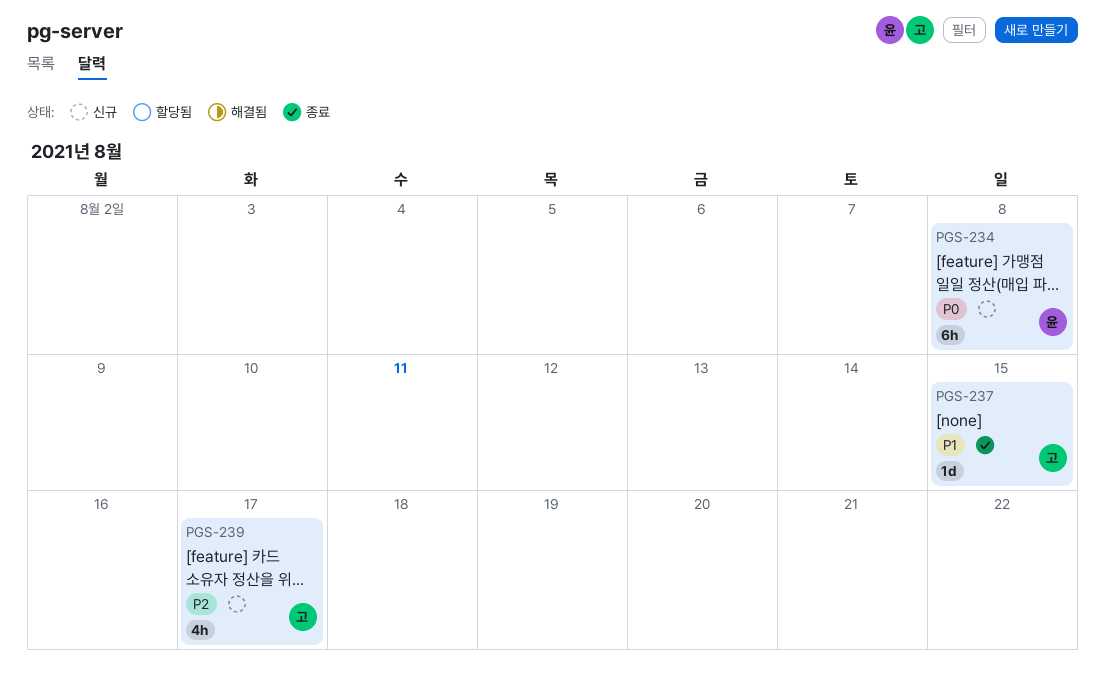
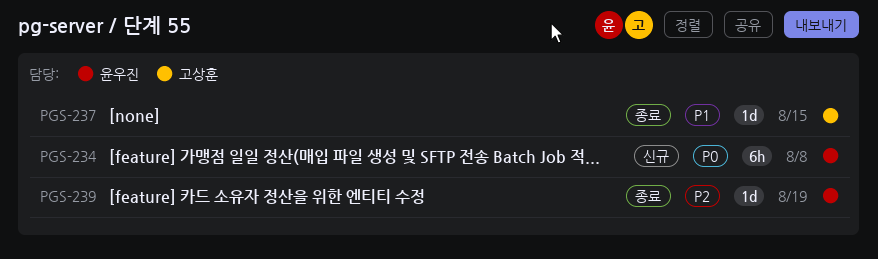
PGS-239, status: 신규 -> 종료
PGS-239, owner: 고상훈 -> 윤우진
PGS-239, estimate: 4h -> 1d
PGS-239, due: Aug 17 -> Aug 19

